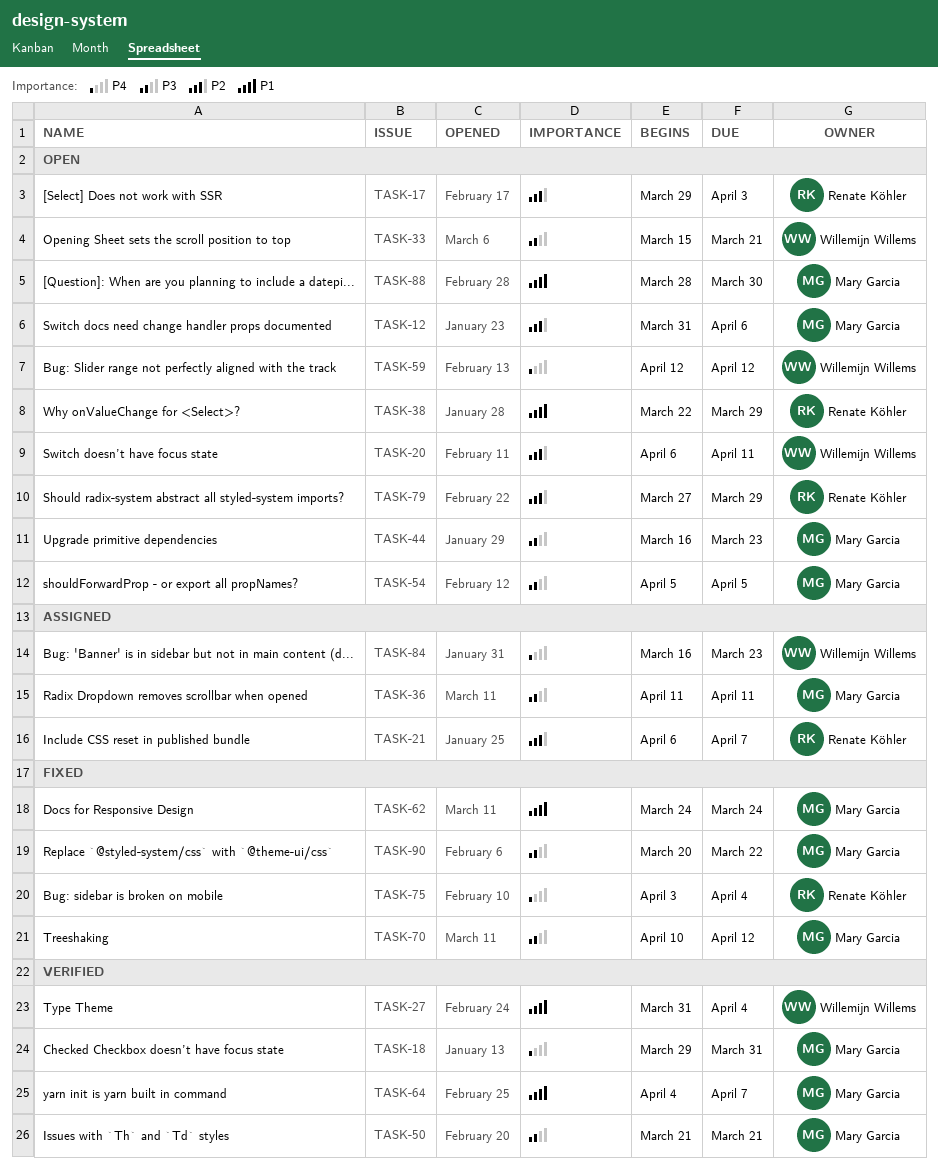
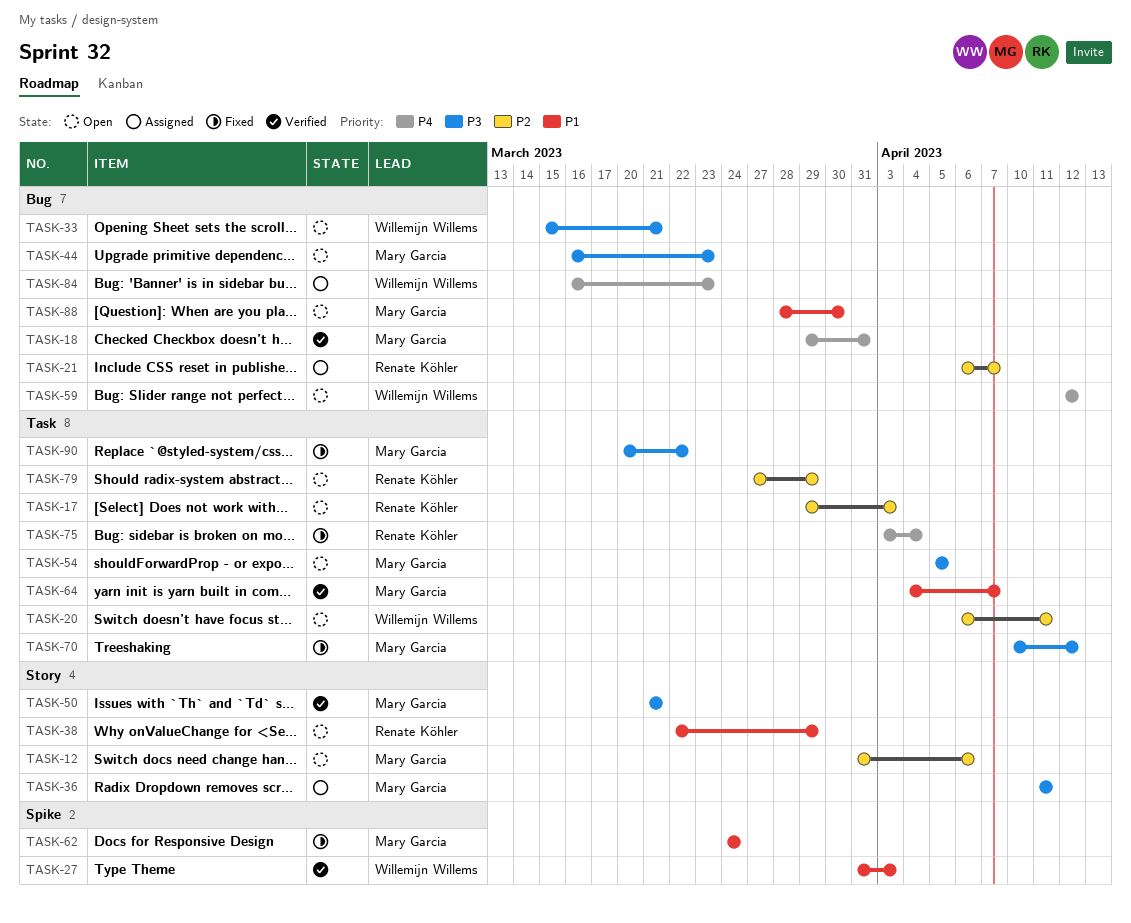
TASK-27, due: Apr 4 -> Apr 3

